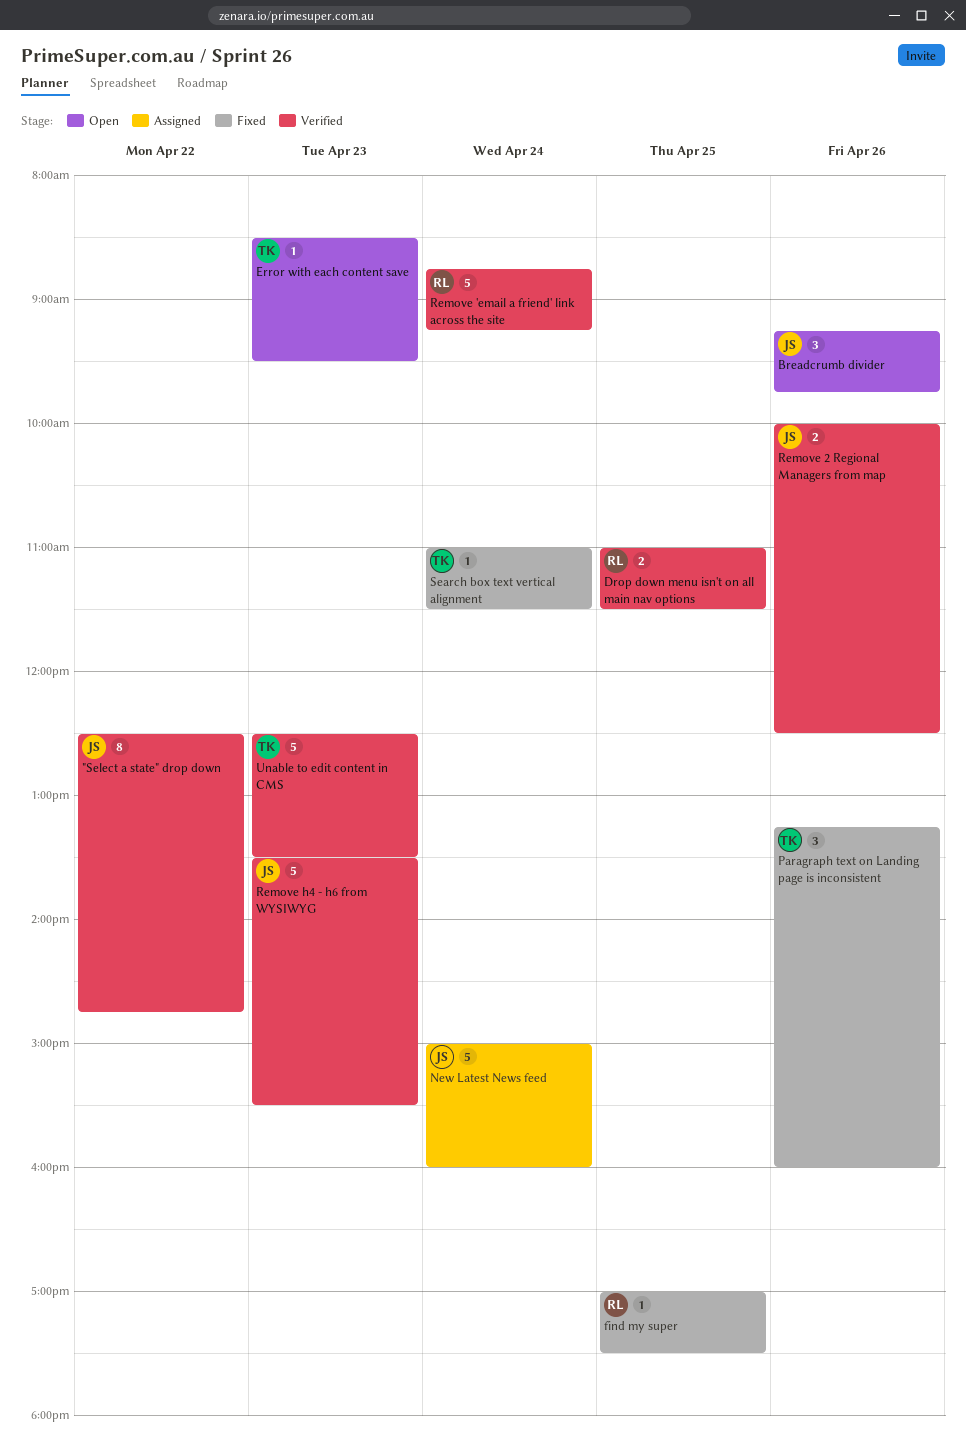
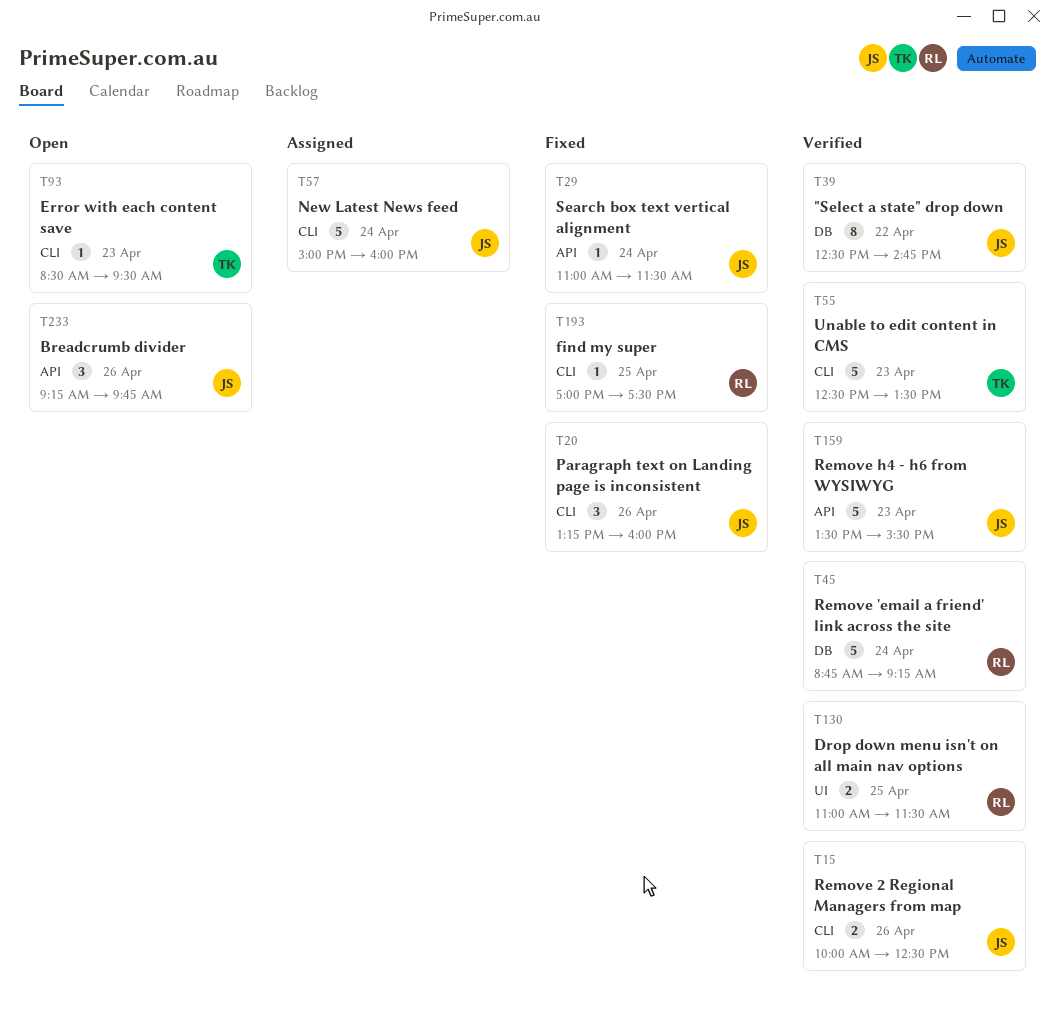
Paragraph text on Landing page is inconsistent, owner: TK -> JS
Search box text vertical alignment, owner: TK -> JS

